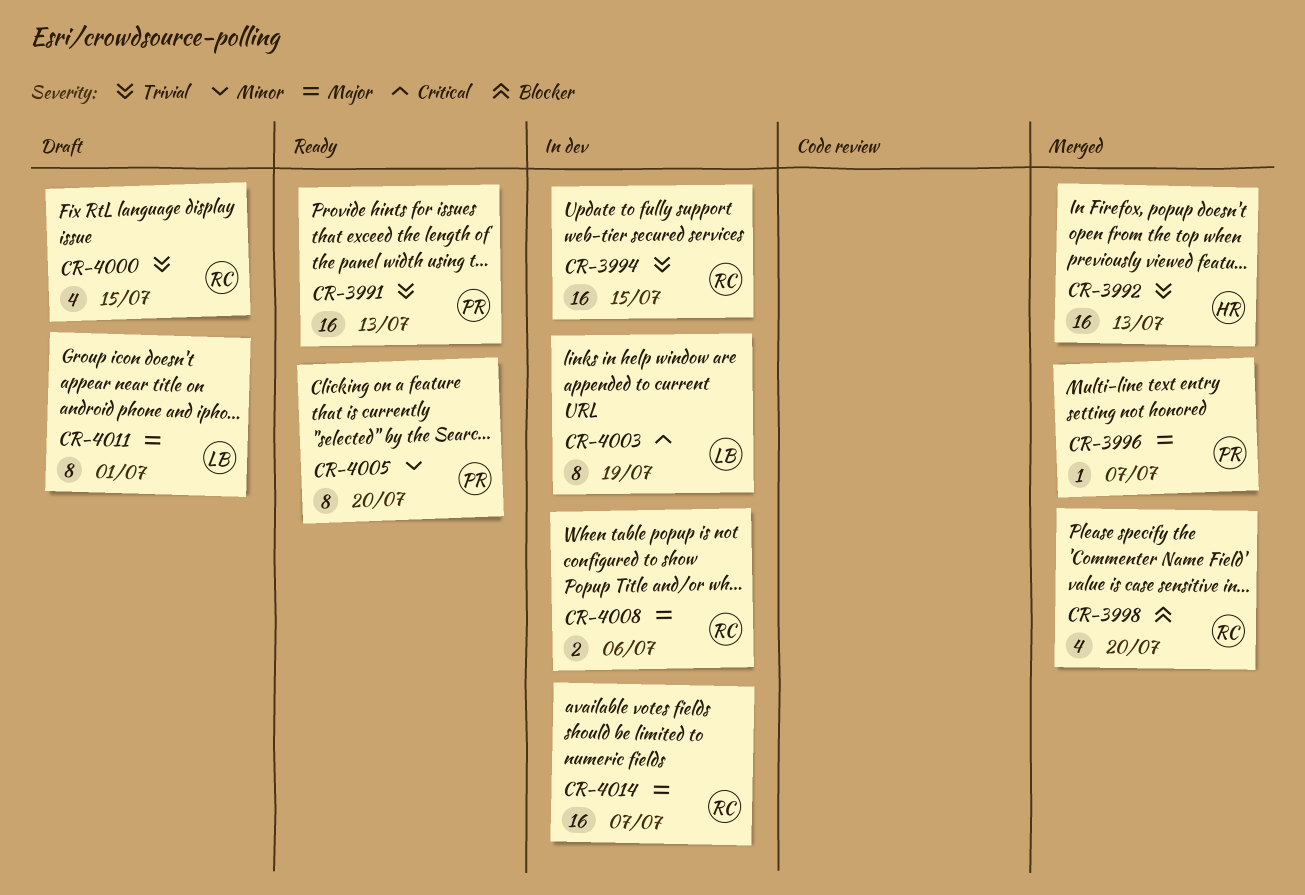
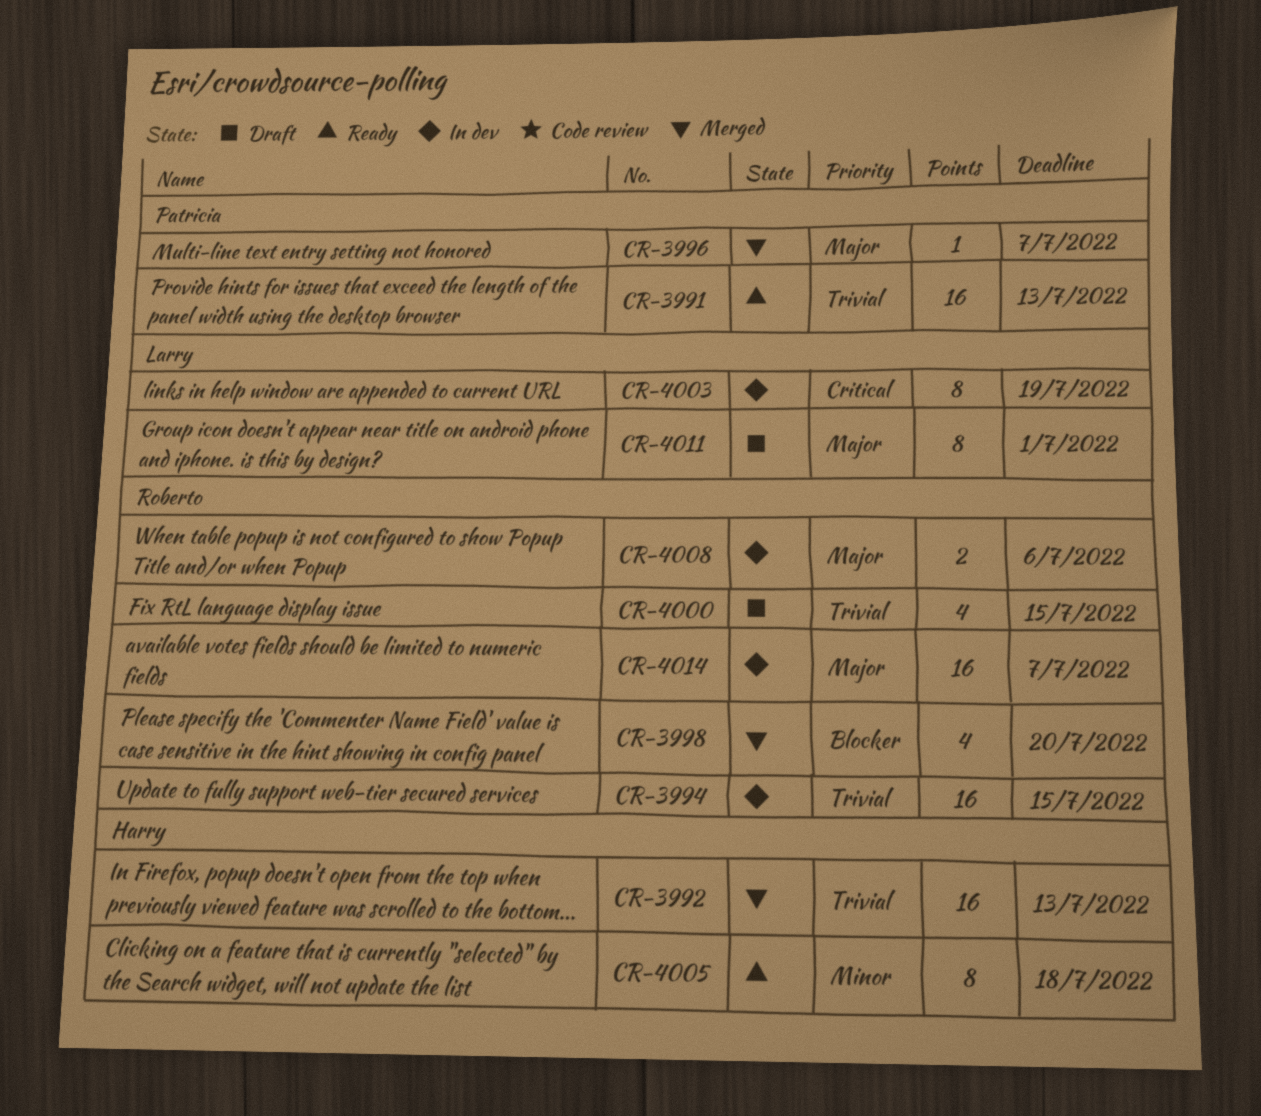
CR-4005, owner: Patricia -> Harry
CR-4005, due: Jul 20 -> Jul 18

